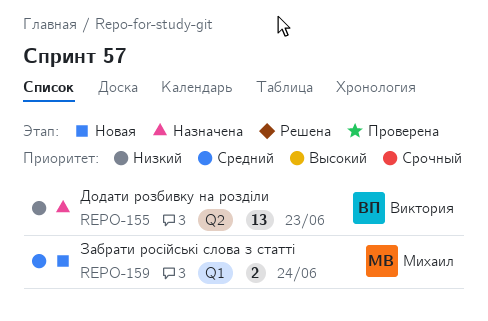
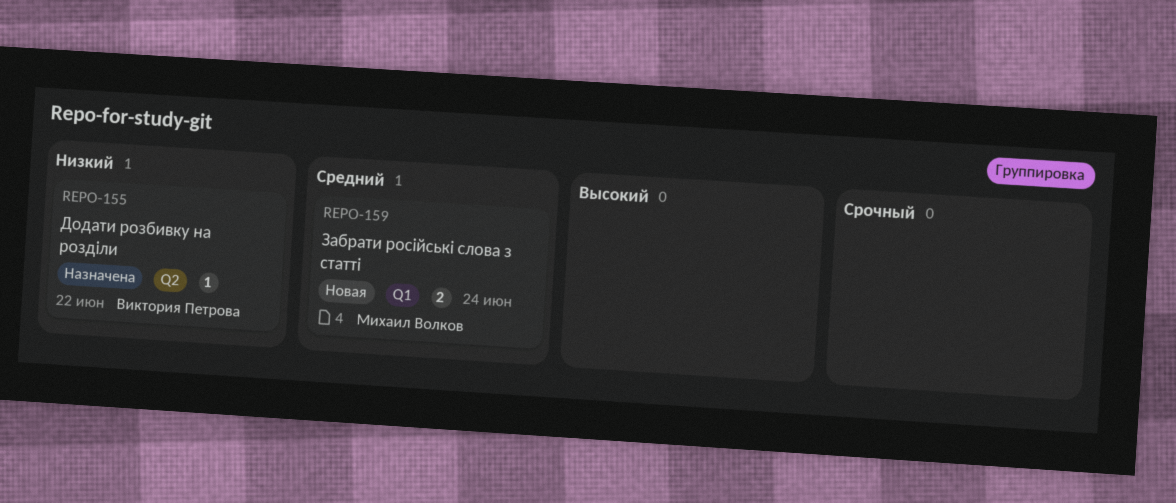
REPO-155, estimate: 13 -> 1
REPO-155, due: Jun 23 -> Jun 22

